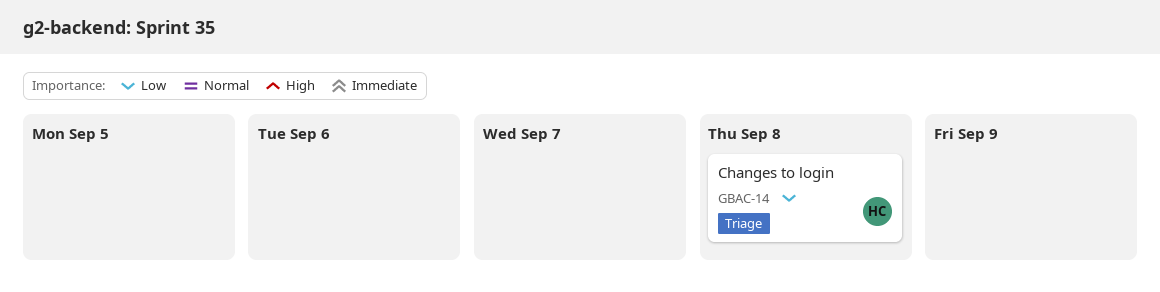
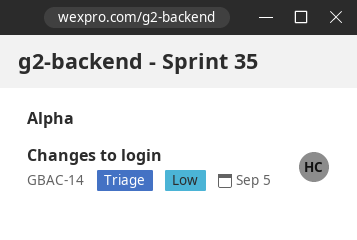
GBAC-14, due: Sep 8 -> Sep 5

